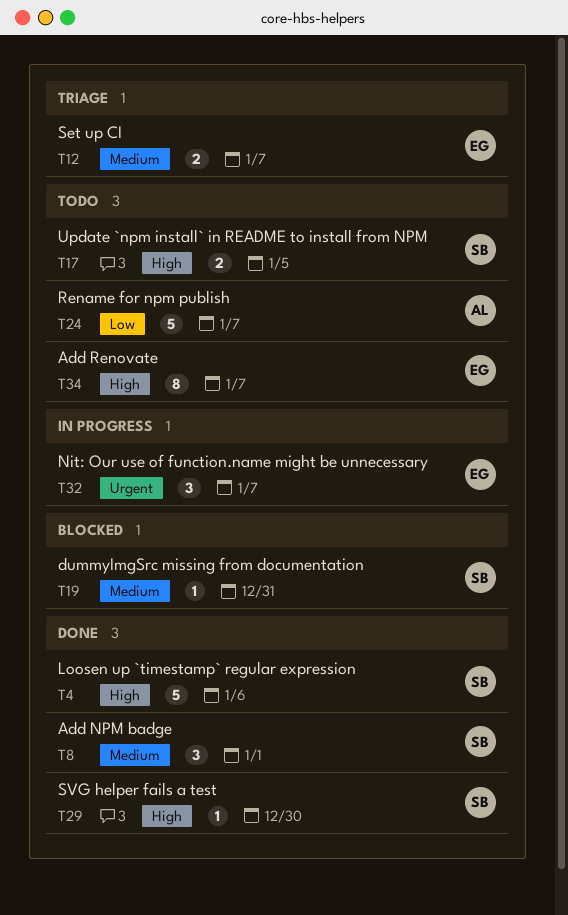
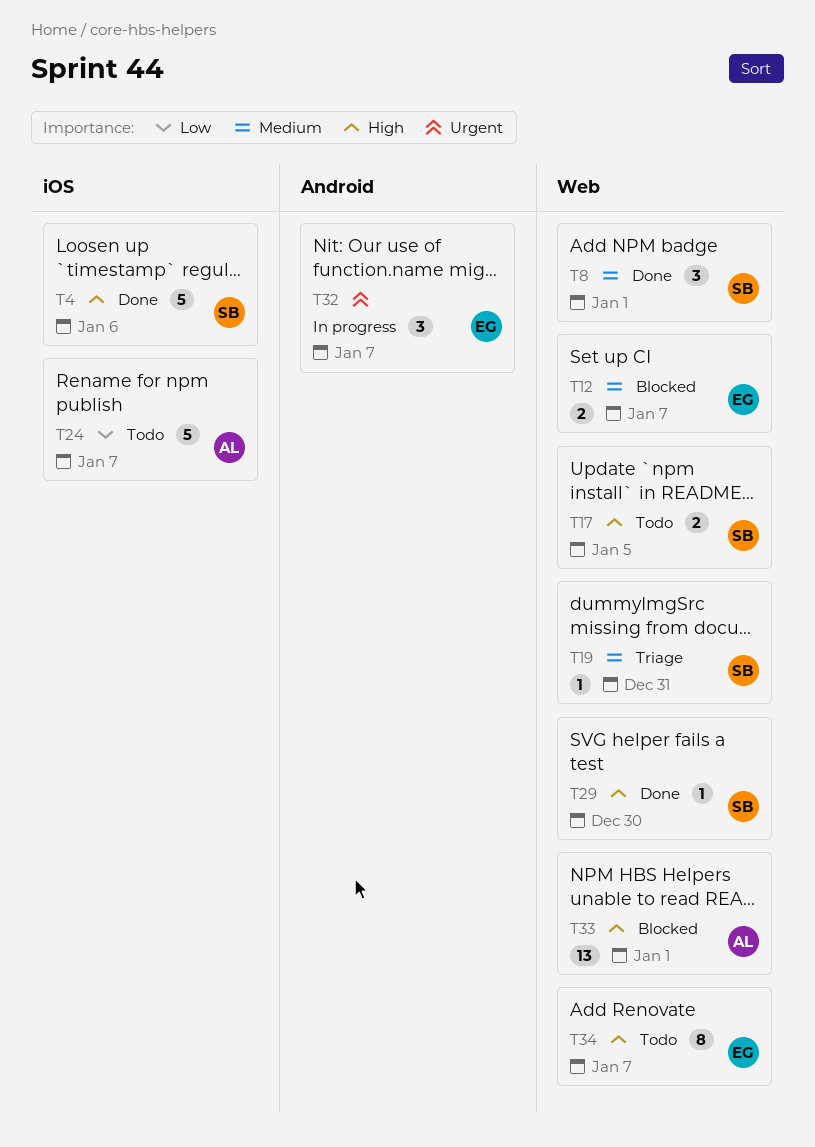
T12, status: Triage -> Blocked
T19, status: Blocked -> Triage
T33: none -> present

